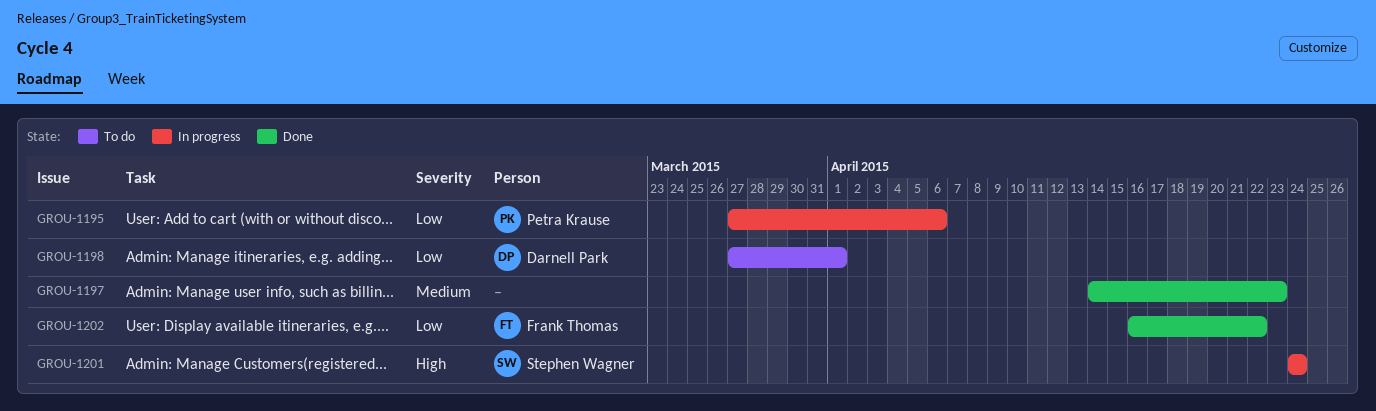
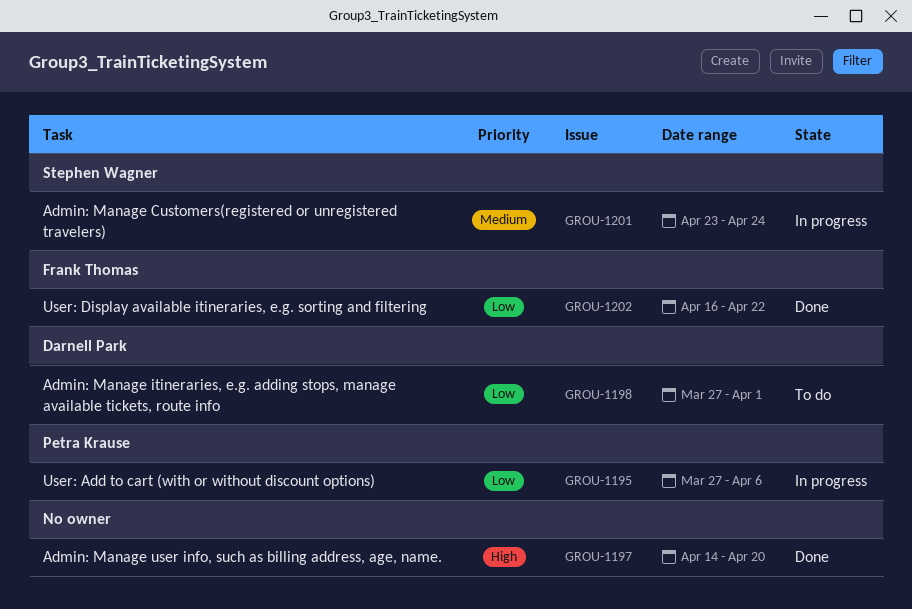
GROU-1197, priority: Medium -> High
GROU-1197, due: Apr 23 -> Apr 20
GROU-1201, priority: High -> Medium
GROU-1201, start: Apr 24 -> Apr 23

